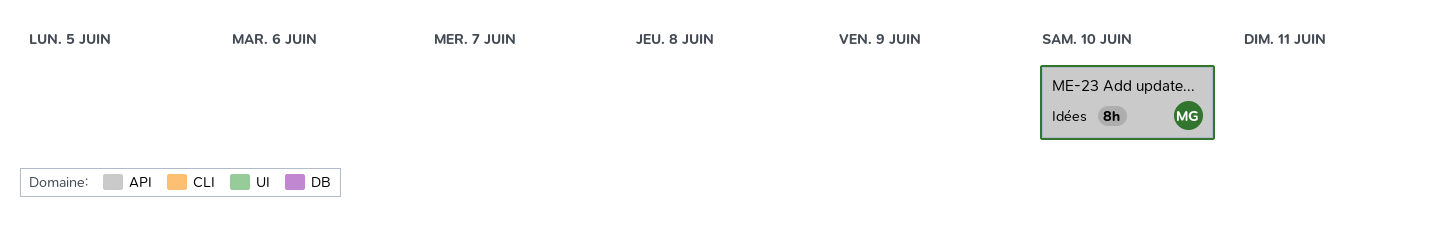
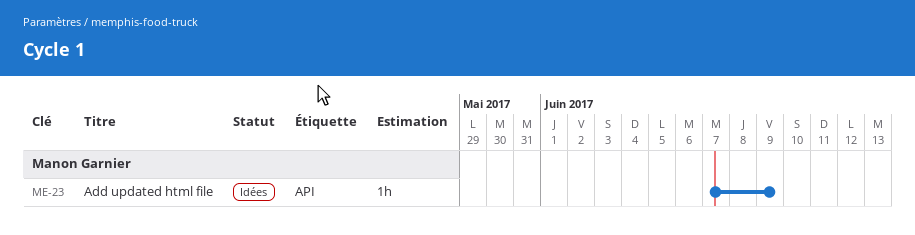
ME-23, estimate: 8h -> 1h
ME-23, due: Jun 10 -> Jun 9

